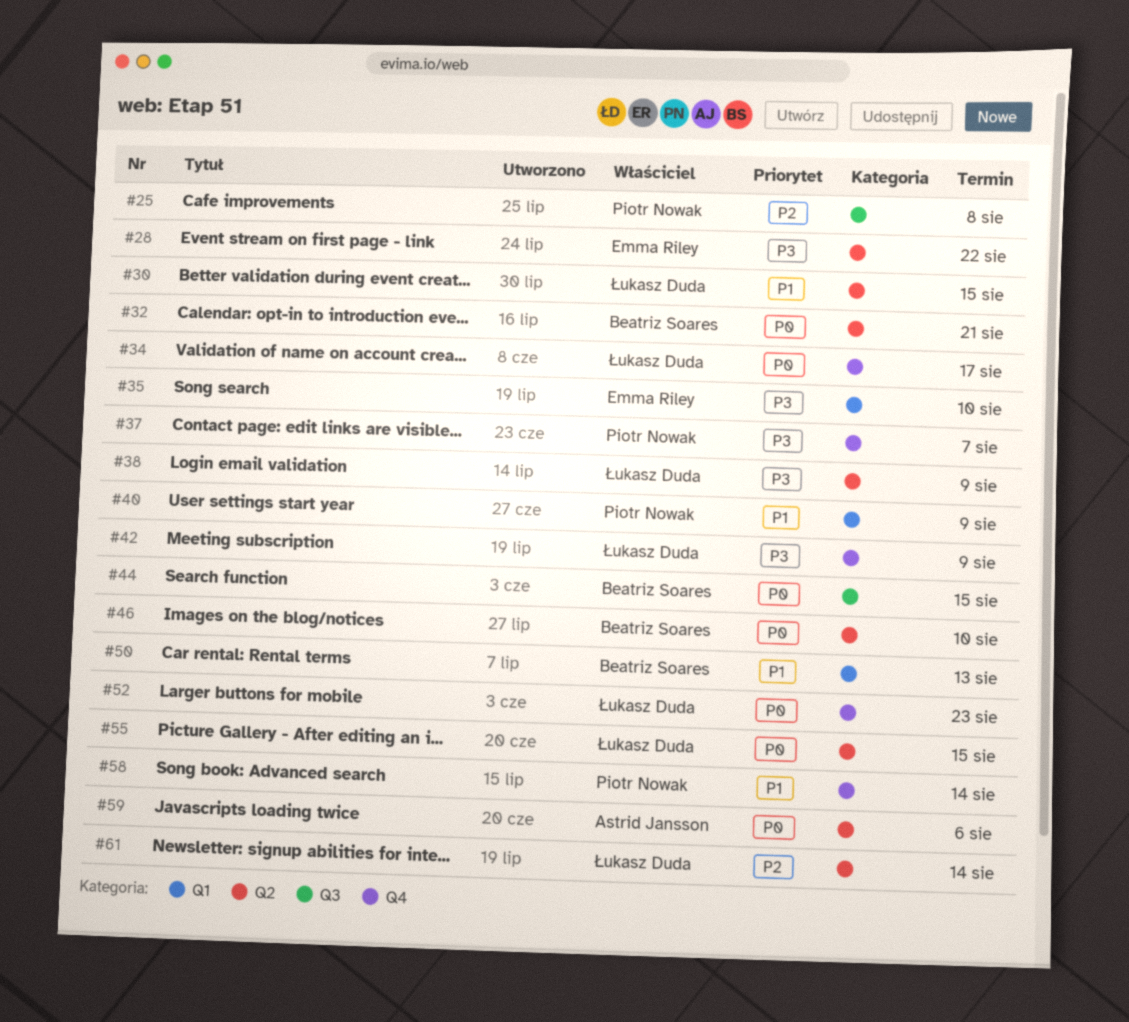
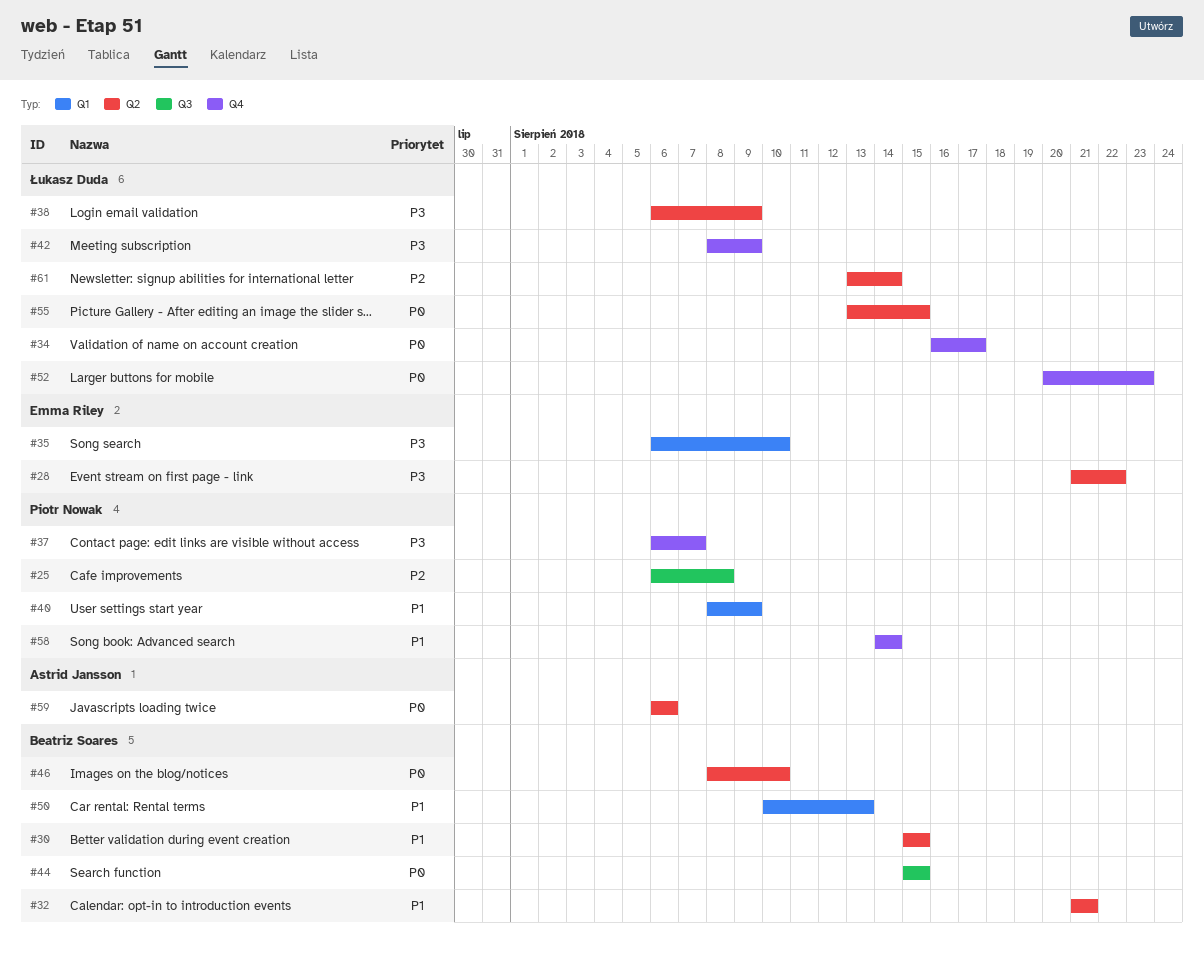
#30, owner: Łukasz Duda -> Beatriz Soares
#32, priority: P0 -> P1

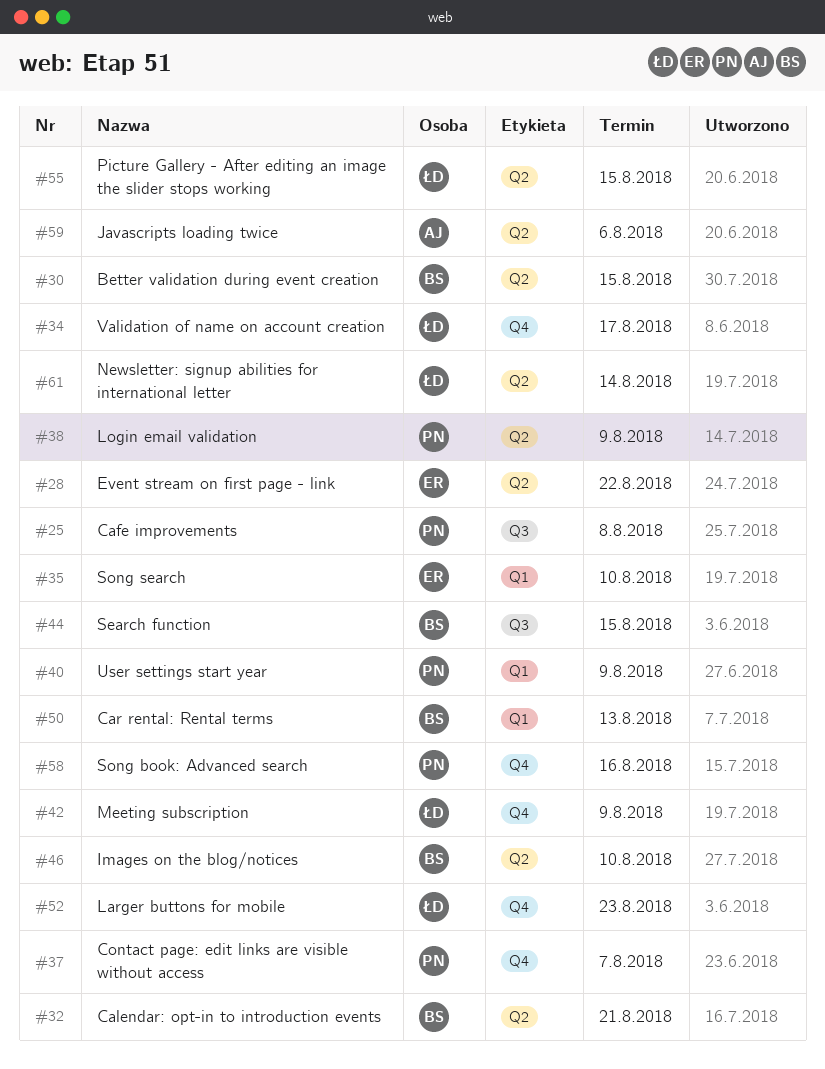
#38, owner: Łukasz Duda -> Piotr Nowak
#58, due: Aug 14 -> Aug 16

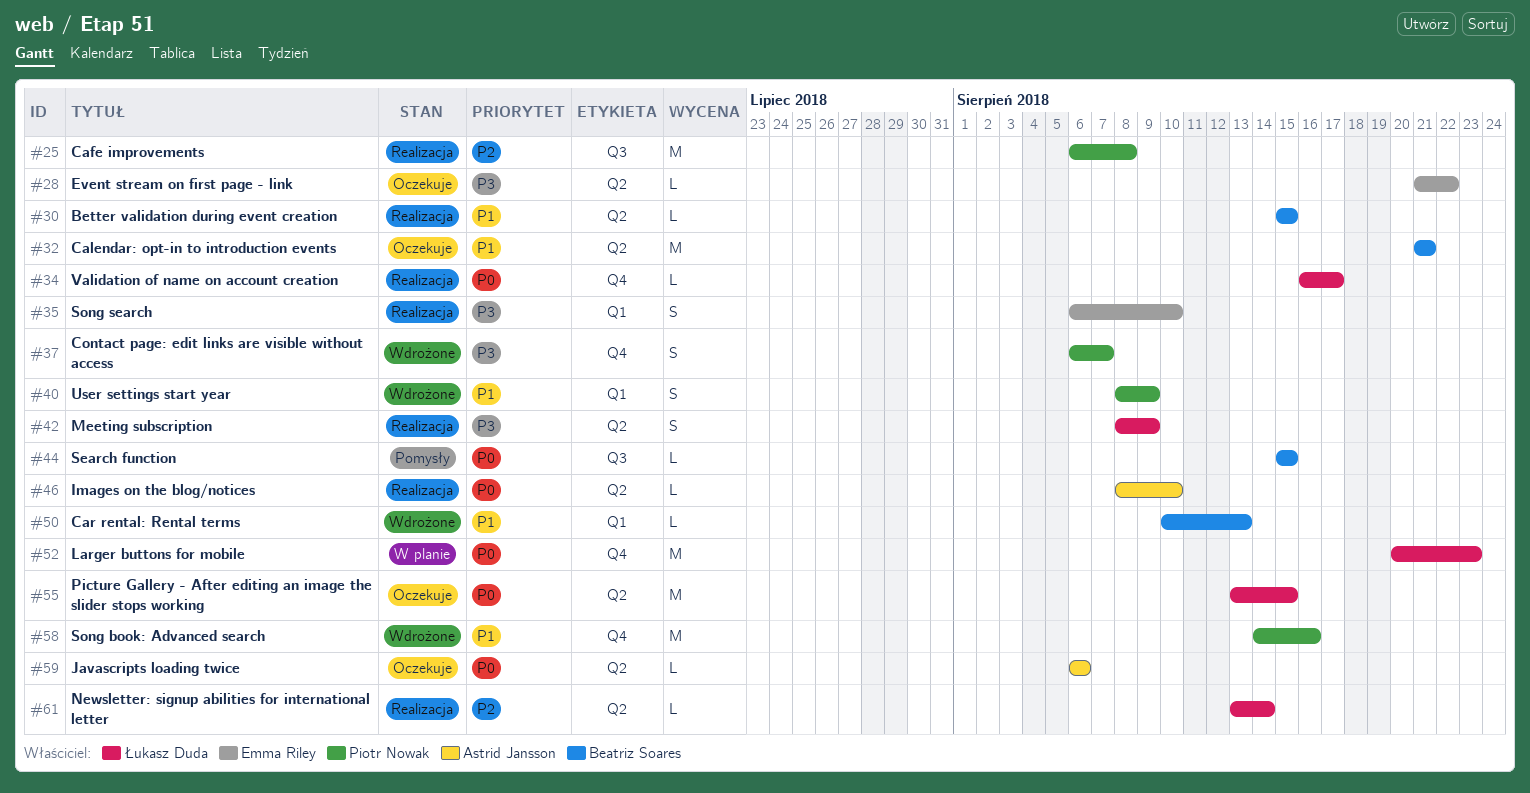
#38: present -> none
#42, label: Q4 -> Q2
#46, owner: Beatriz Soares -> Astrid Jansson

